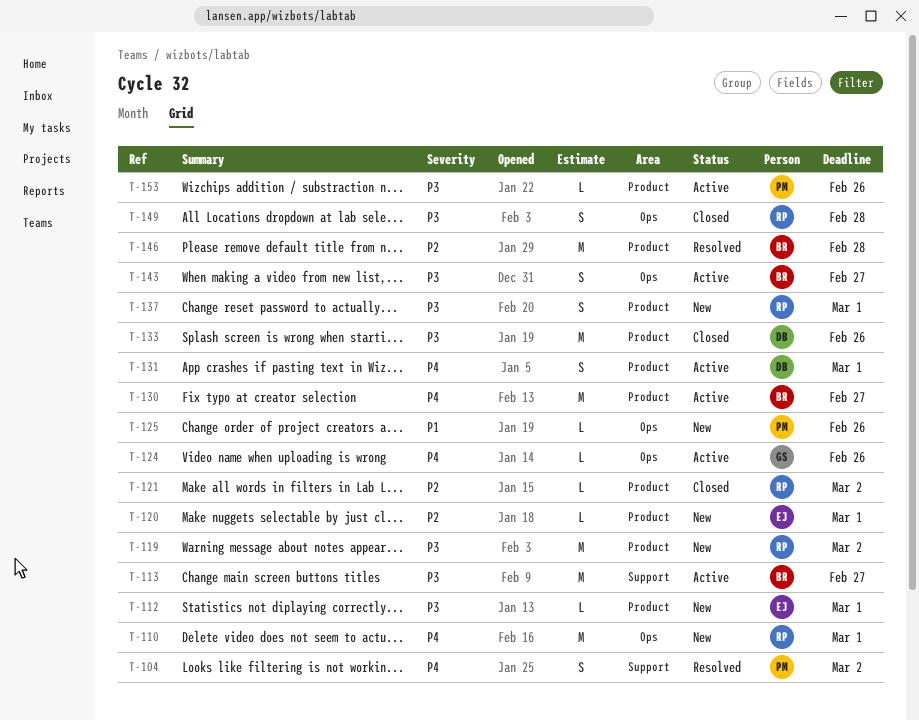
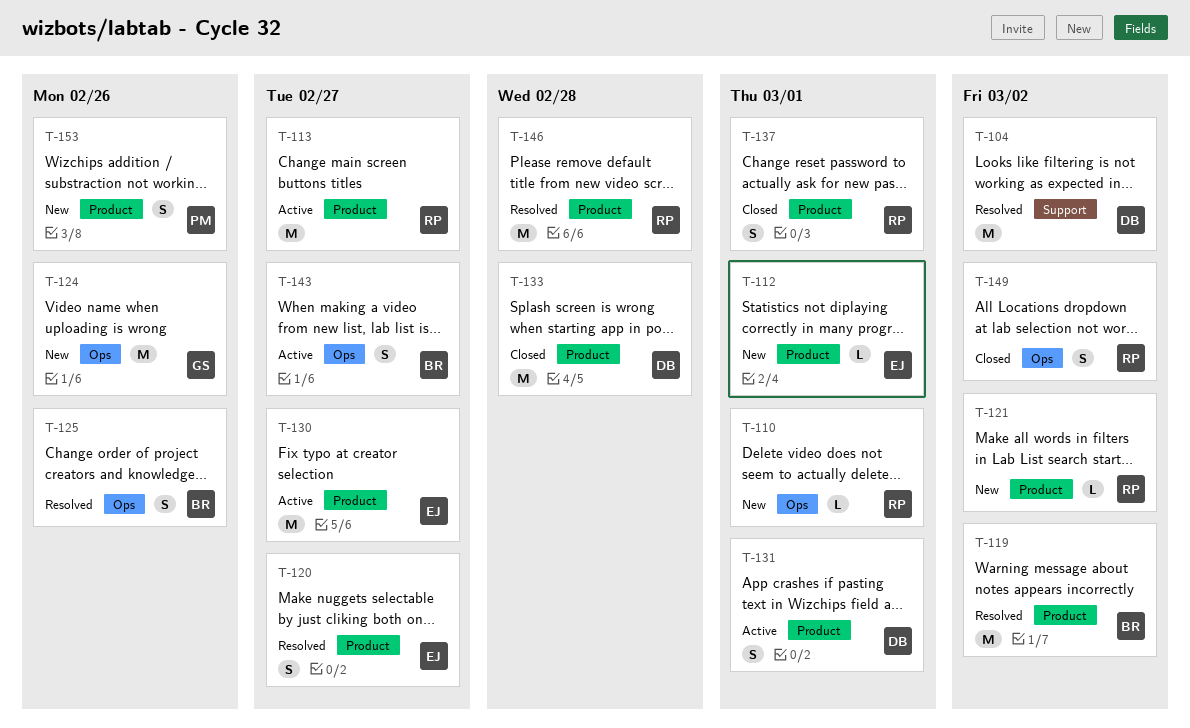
T-104, owner: PM -> DB
T-104, estimate: S -> M
T-110, estimate: M -> L
T-113, owner: BR -> RP
T-113, label: Support -> Product
T-119, status: New -> Resolved
T-119, owner: RP -> BR
T-120, status: New -> Resolved
T-120, estimate: L -> S
T-120, due: Mar 1 -> Feb 27
T-121, status: Closed -> New
T-124, status: Active -> New
T-124, estimate: L -> M
T-125, status: New -> Resolved
T-125, owner: PM -> BR
T-125, estimate: L -> S
T-130, owner: BR -> EJ
T-133, due: Feb 26 -> Feb 28
T-137, status: New -> Closed
T-146, owner: BR -> RP
T-149, due: Feb 28 -> Mar 2
T-153, status: Active -> New
T-153, estimate: L -> S

